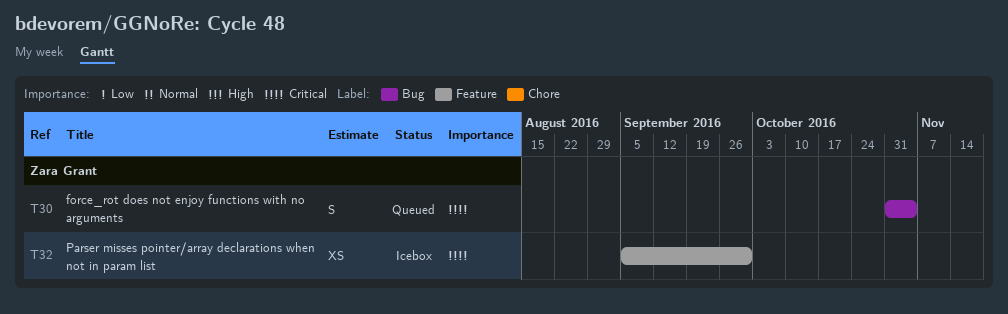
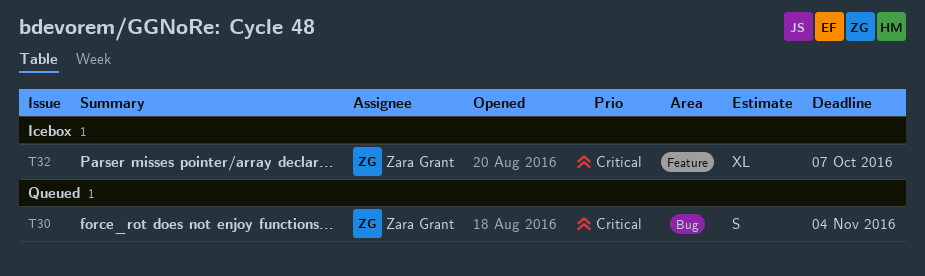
T32, estimate: XS -> XL
T32, due: Sep 30 -> Oct 7

